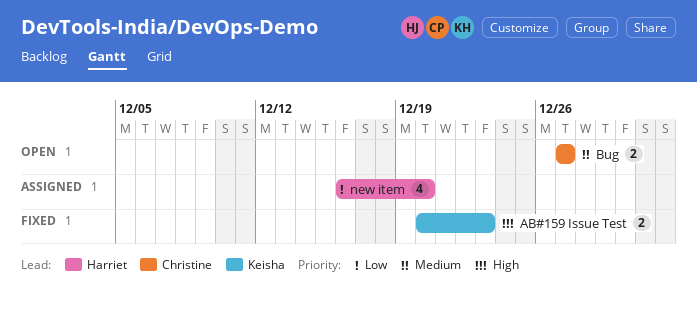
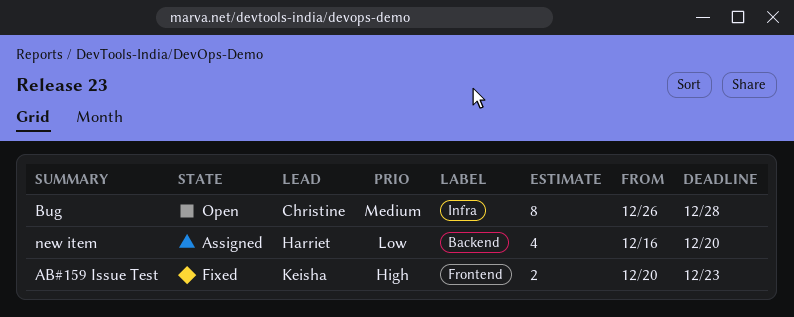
Bug, estimate: 2 -> 8
Bug, start: Dec 27 -> Dec 26
Bug, due: Dec 27 -> Dec 28

